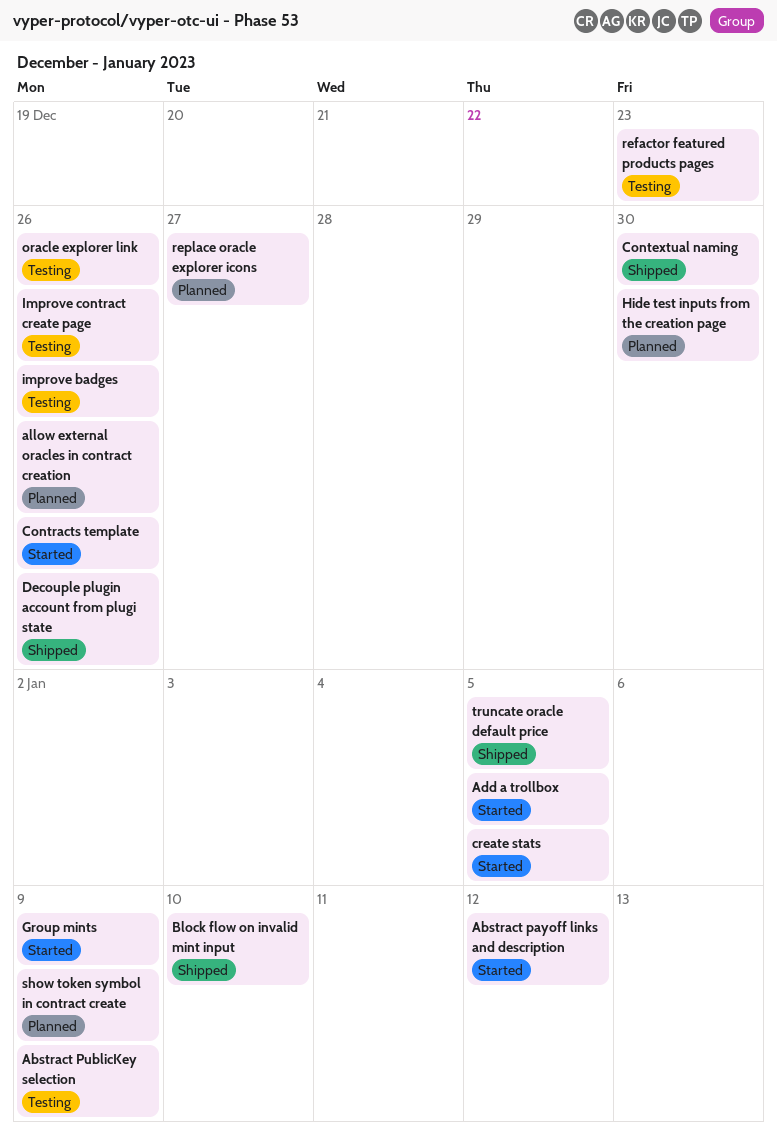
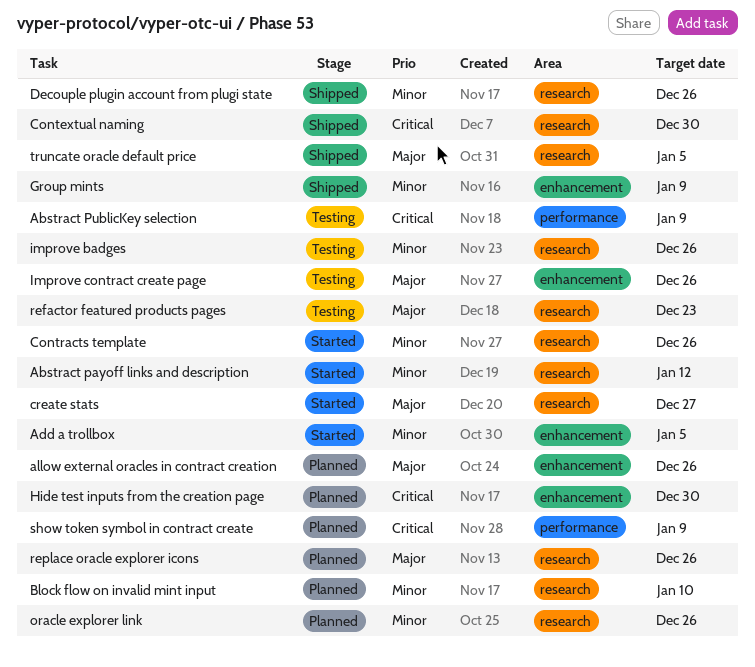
Block flow on invalid mint input, status: Shipped -> Planned
create stats, due: Jan 5 -> Dec 27
Group mints, status: Started -> Shipped
oracle explorer link, status: Testing -> Planned
replace oracle explorer icons, due: Dec 27 -> Dec 26

